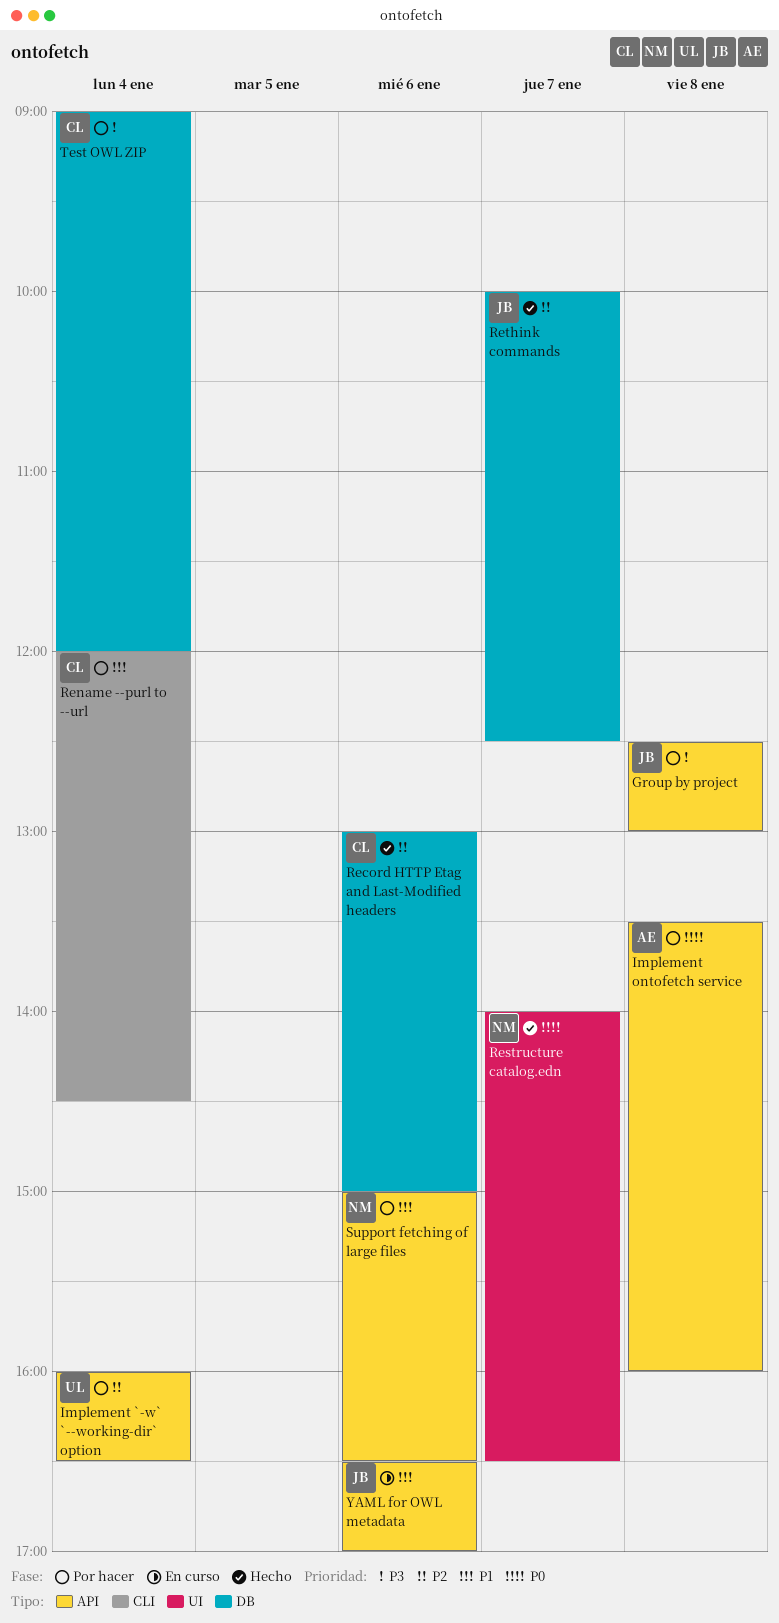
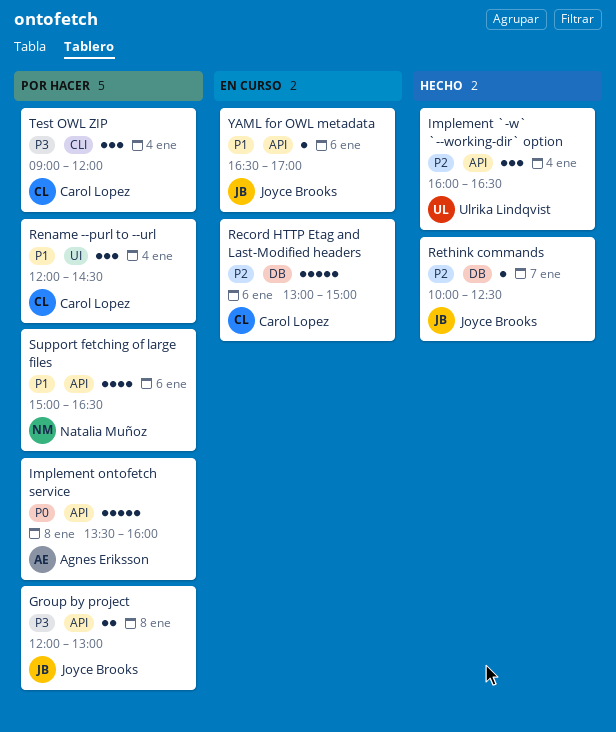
Group by project, begins: 12:30 -> 12:00
Implement `-w` `--working-dir` option, status: Por hacer -> Hecho
Record HTTP Etag and Last-Modified headers, status: Hecho -> En curso
Rename --purl to --url, label: CLI -> UI
Restructure catalog.edn: present -> none
Test OWL ZIP, label: DB -> CLI

